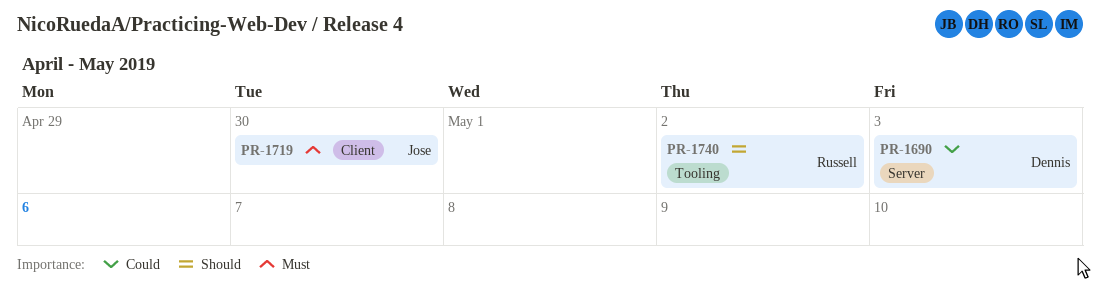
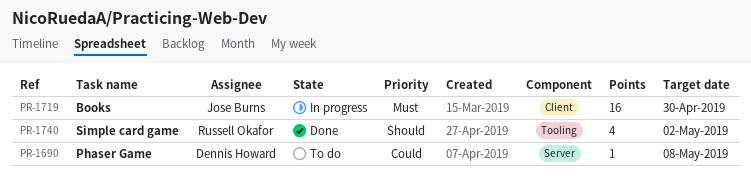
PR-1690, due: May 3 -> May 8

